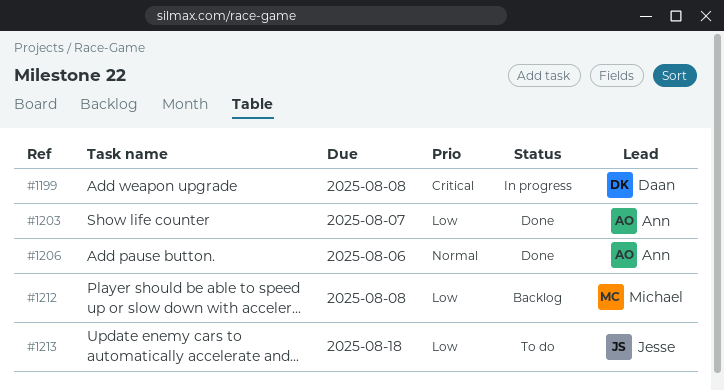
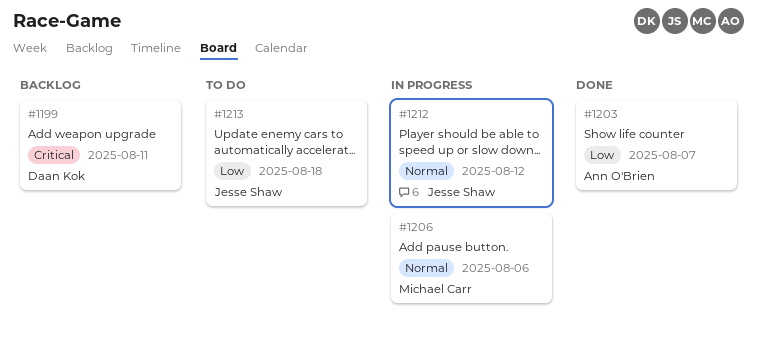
#1199, status: In progress -> Backlog
#1199, due: Aug 8 -> Aug 11
#1206, status: Done -> In progress
#1206, owner: Ann O'Brien -> Michael Carr
#1212, status: Backlog -> In progress
#1212, owner: Michael Carr -> Jesse Shaw
#1212, priority: Low -> Normal
#1212, due: Aug 8 -> Aug 12

